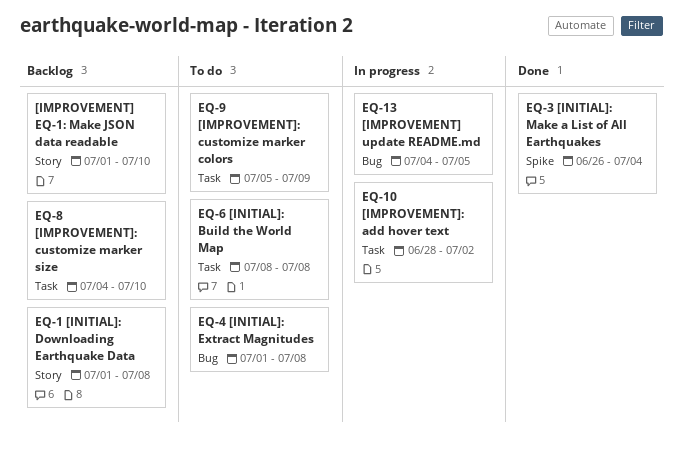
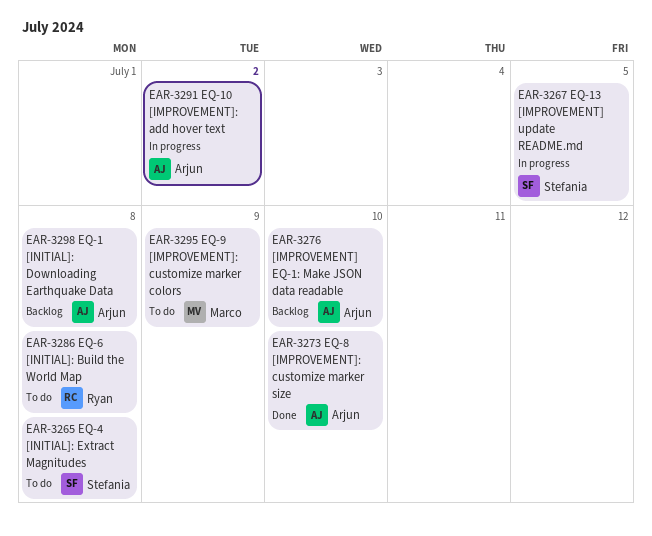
EQ-3 [INITIAL]: Make a List of All Earthquakes: present -> none
EQ-8 [IMPROVEMENT]: customize marker size, status: Backlog -> Done

